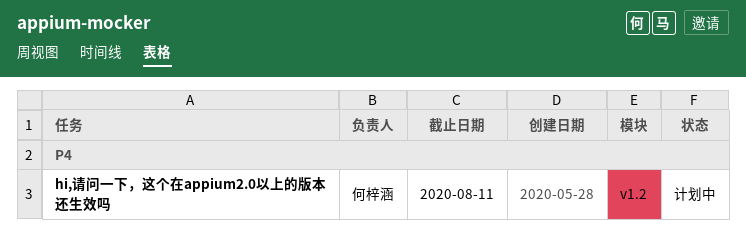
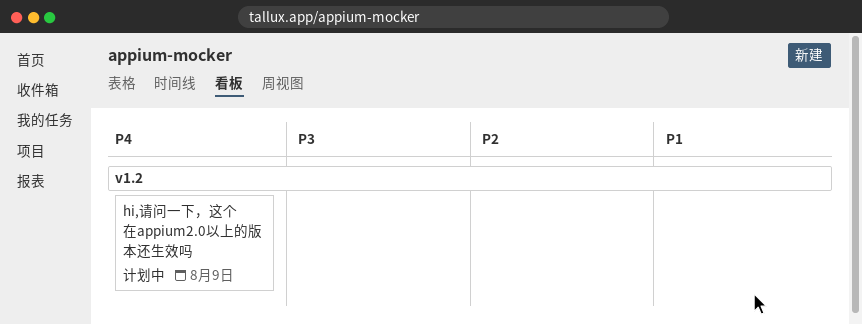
hi,请问一下，这个在appium2.0以上的版本还生效吗, due: Aug 11 -> Aug 9

